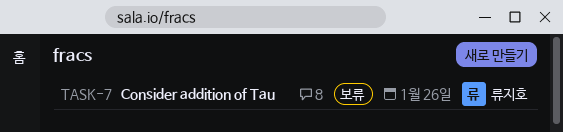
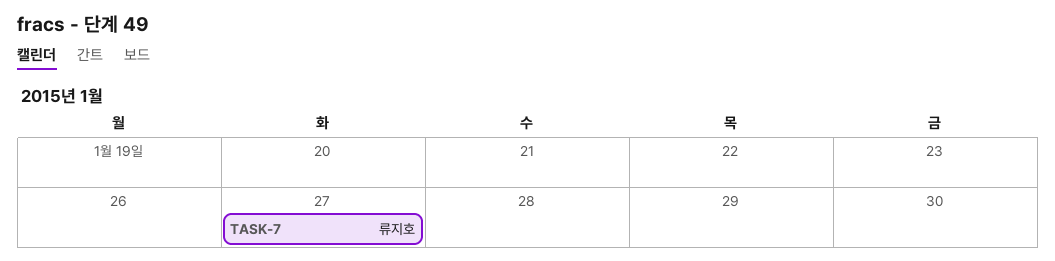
TASK-7, due: Jan 26 -> Jan 27

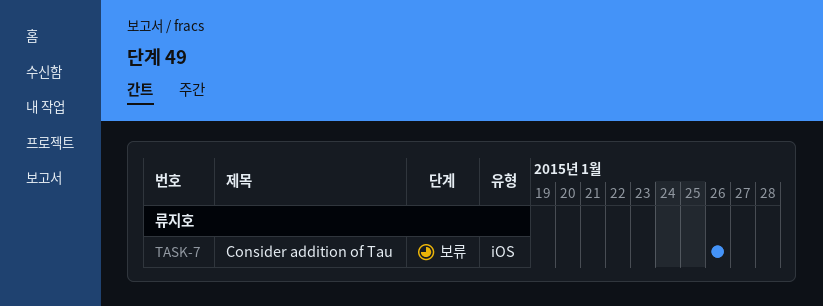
TASK-7, due: Jan 27 -> Jan 26

